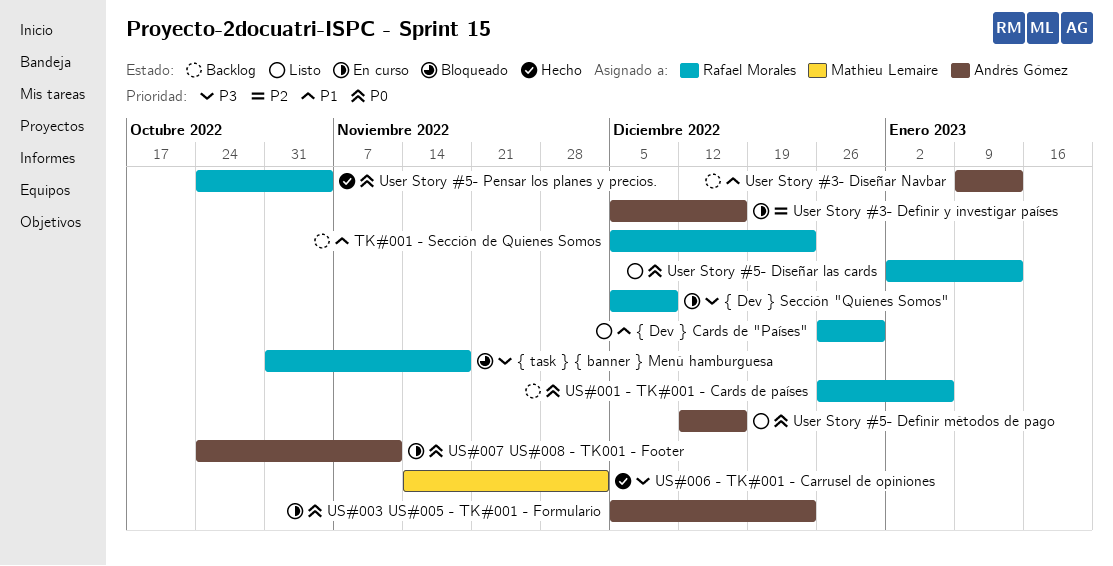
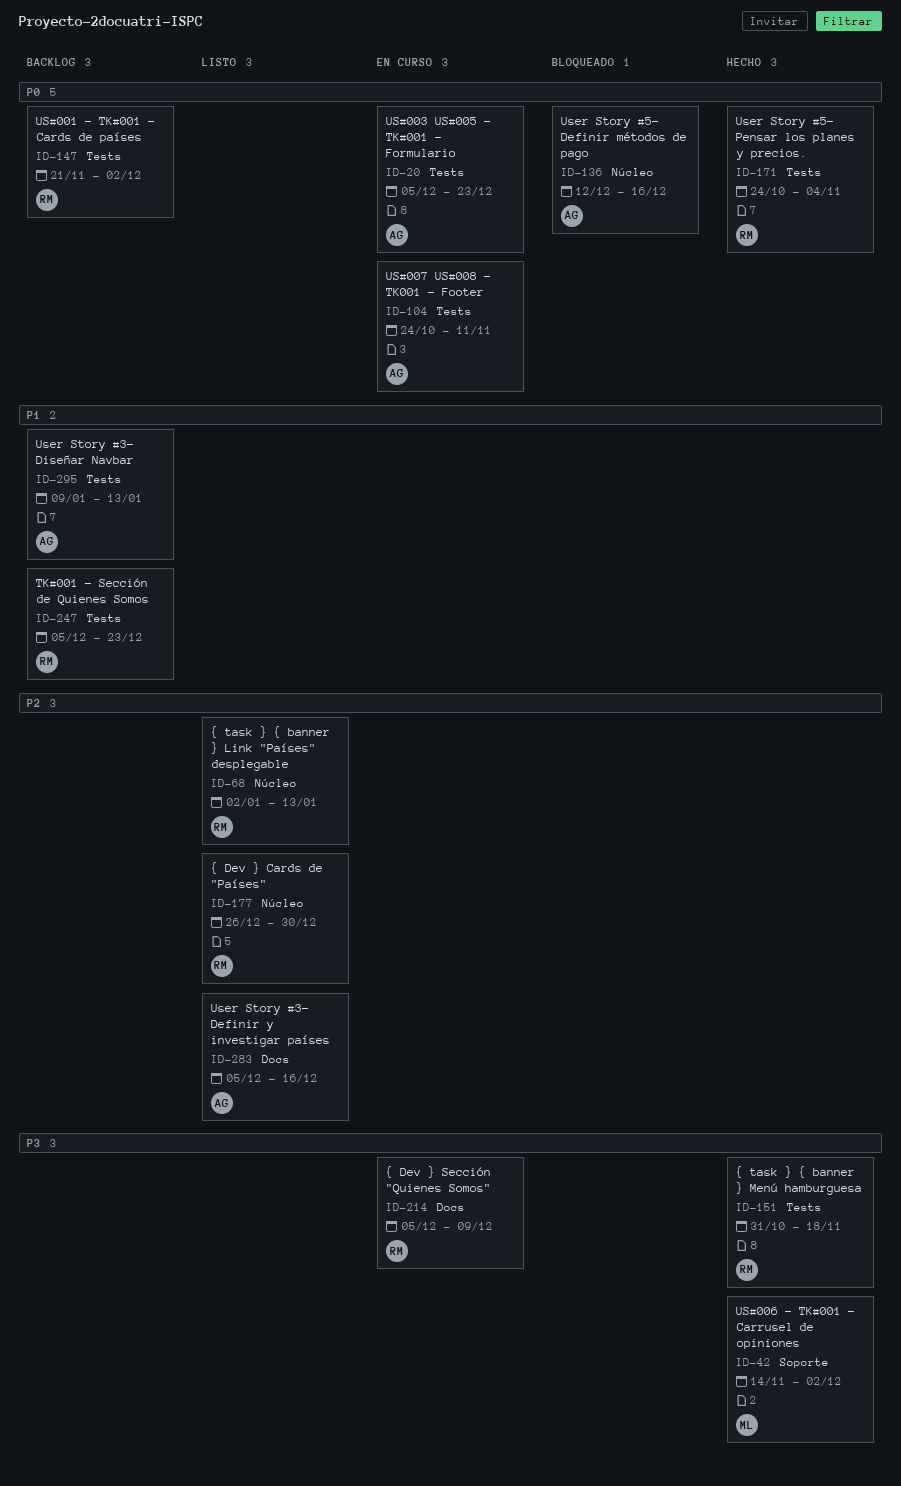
US#001 - TK#001 - Cards de países, start: Dec 26 -> Nov 21
US#001 - TK#001 - Cards de países, due: Jan 6 -> Dec 2
User Story #3- Definir y investigar países, status: En curso -> Listo
User Story #5- Definir métodos de pago, status: Listo -> Bloqueado
User Story #5- Diseñar las cards: present -> none
{ Dev } Cards de "Países", priority: P1 -> P2
{ task } { banner } Link "Países" desplegable: none -> present
{ task } { banner } Menú hamburguesa, status: Bloqueado -> Hecho

